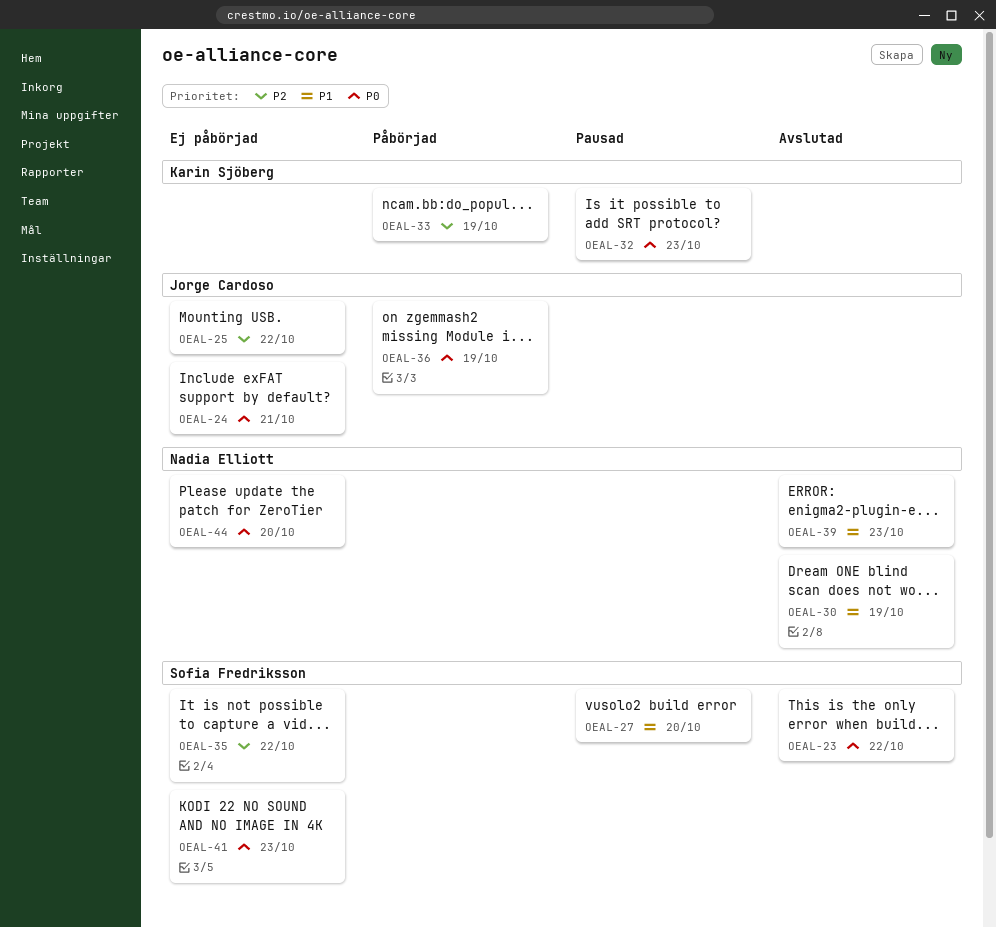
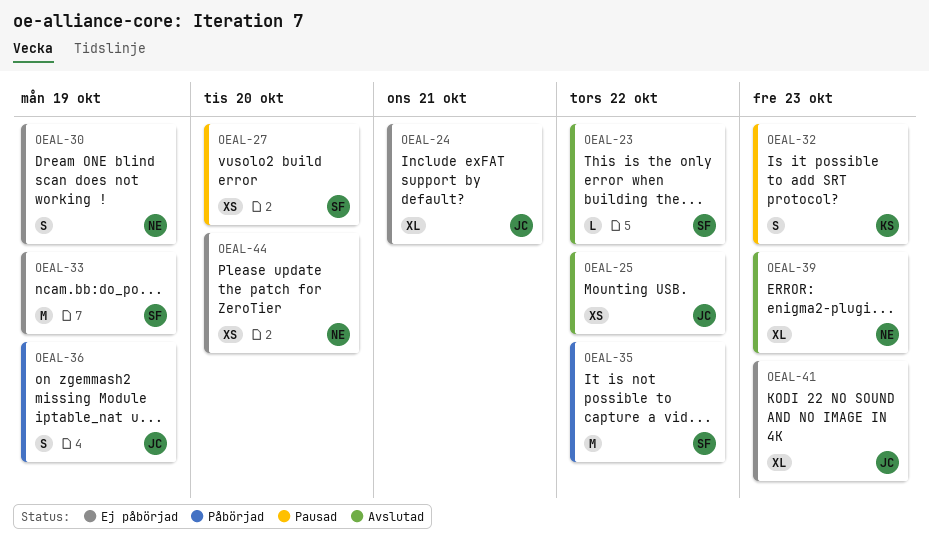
OEAL-25, status: Ej påbörjad -> Avslutad
OEAL-30, status: Avslutad -> Ej påbörjad
OEAL-33, status: Påbörjad -> Ej påbörjad
OEAL-33, owner: Karin Sjöberg -> Sofia Fredriksson
OEAL-35, status: Ej påbörjad -> Påbörjad
OEAL-41, owner: Sofia Fredriksson -> Jorge Cardoso

